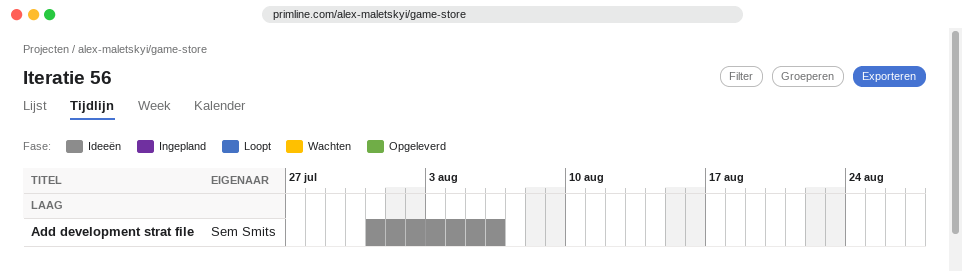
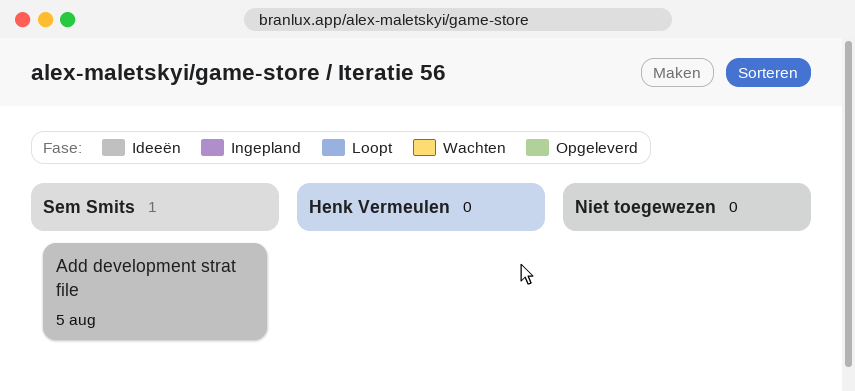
Add development strat file, due: Aug 6 -> Aug 5

